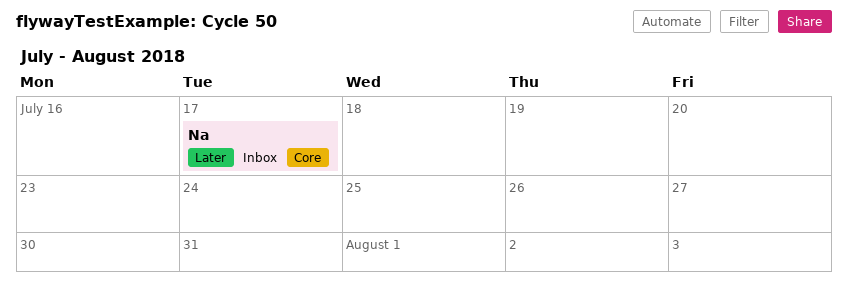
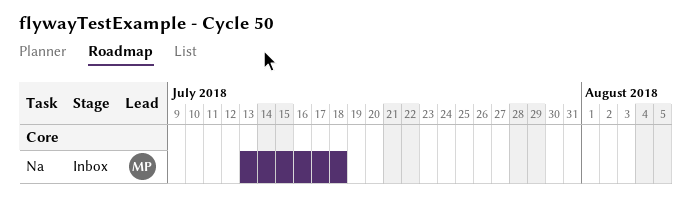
Na, due: Jul 17 -> Jul 18

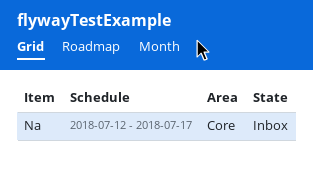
Na, start: Jul 13 -> Jul 12
Na, due: Jul 18 -> Jul 17

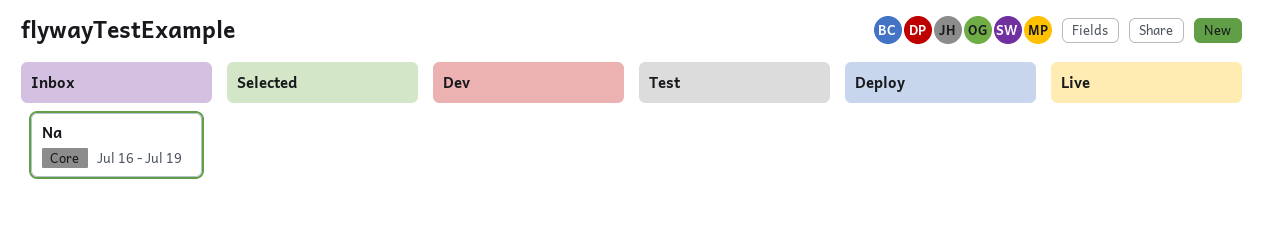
Na, start: Jul 12 -> Jul 16
Na, due: Jul 17 -> Jul 19

